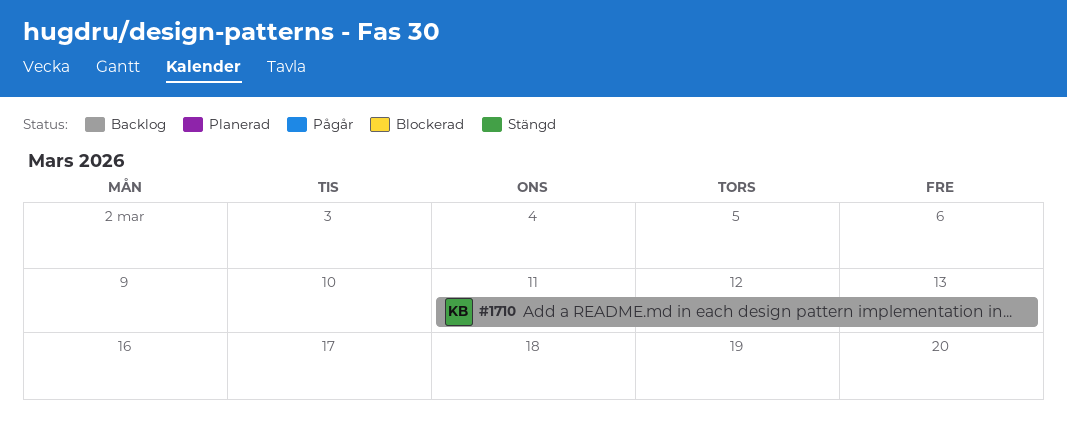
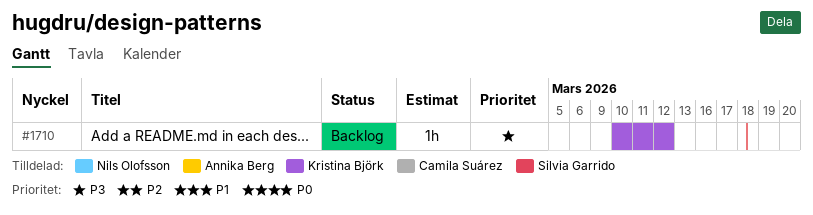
#1710, start: Mar 11 -> Mar 10
#1710, due: Mar 13 -> Mar 12

